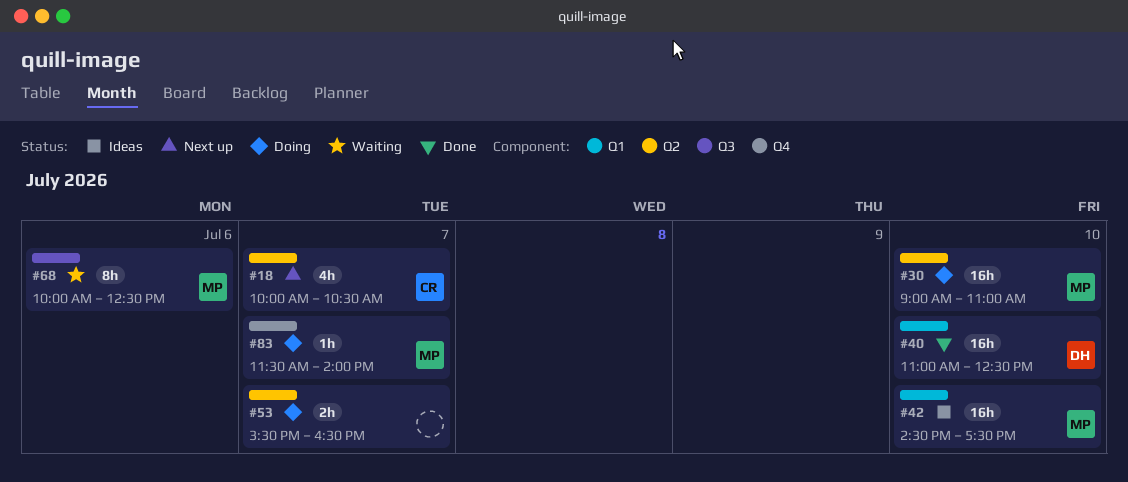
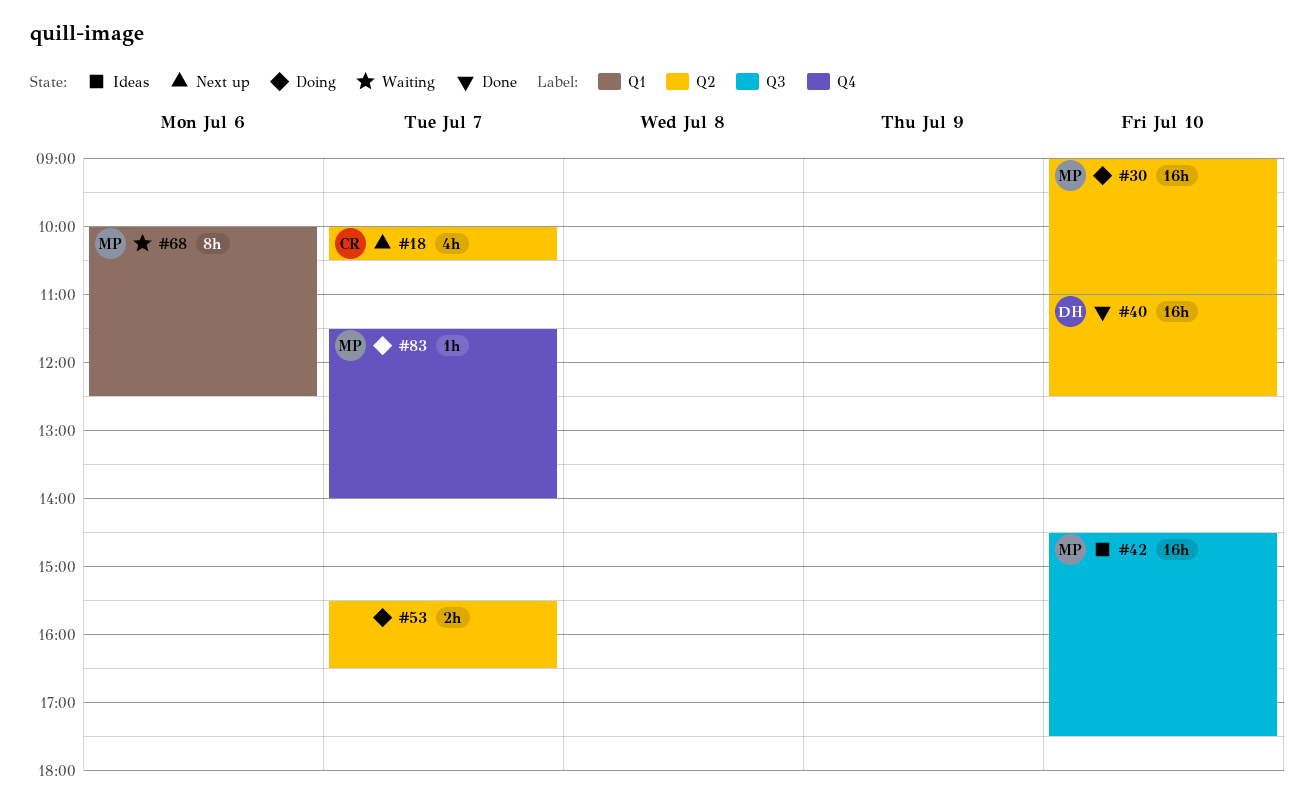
#40, label: Q1 -> Q2
#42, label: Q1 -> Q3
#68, label: Q3 -> Q1

